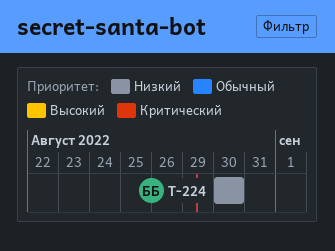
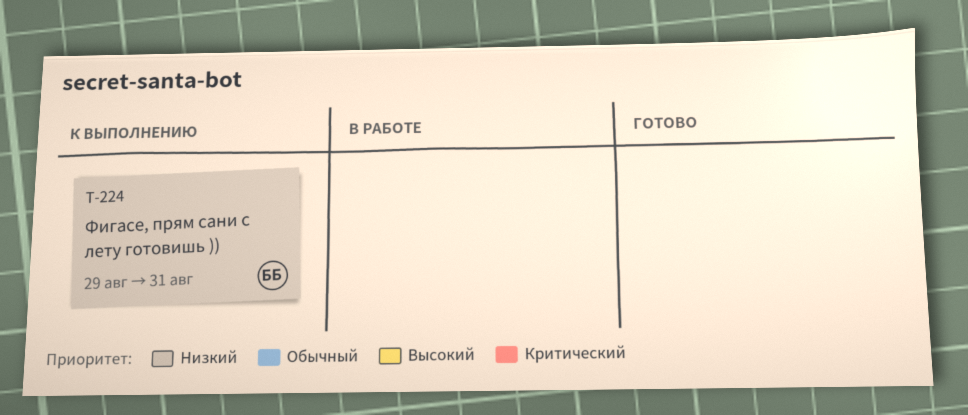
T-224, start: Aug 30 -> Aug 29
T-224, due: Aug 30 -> Aug 31

